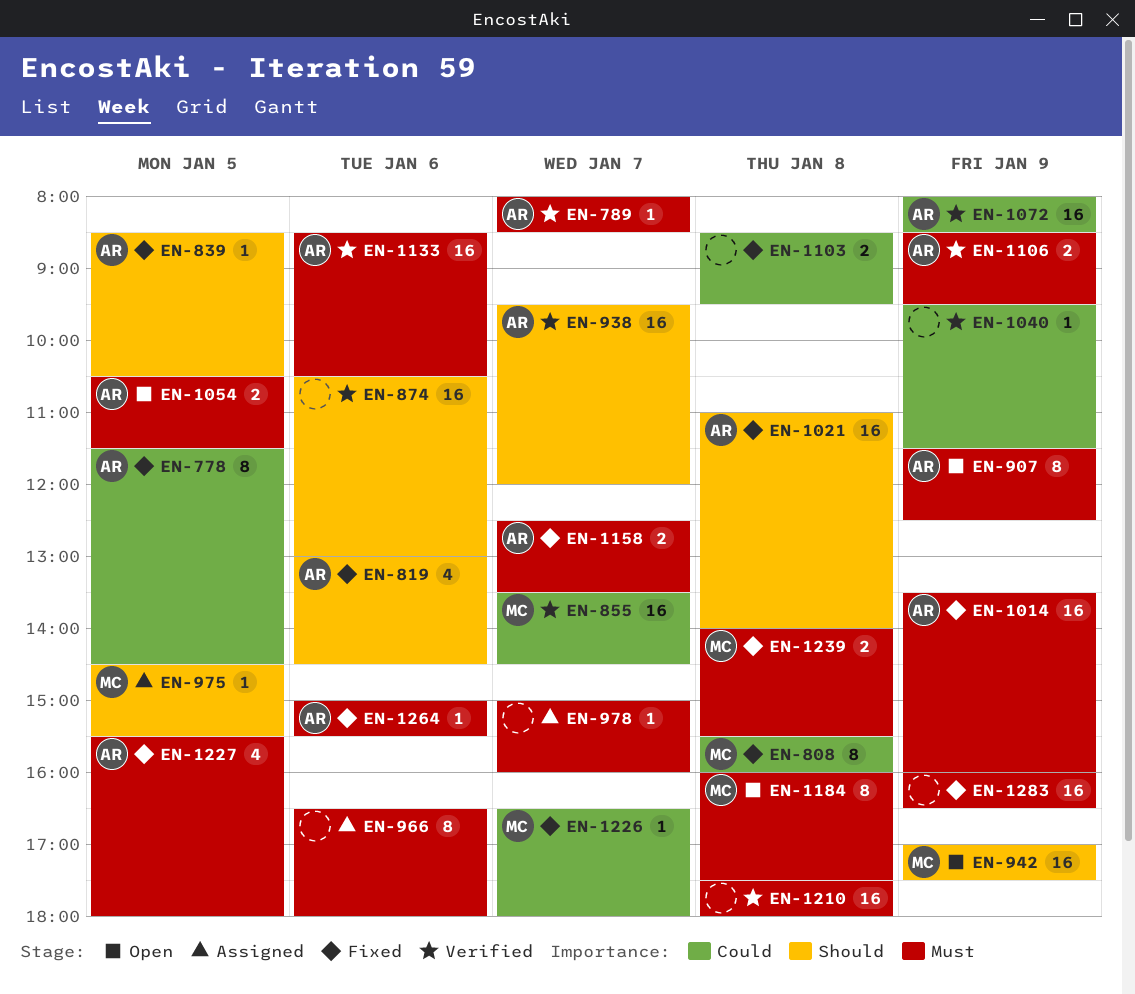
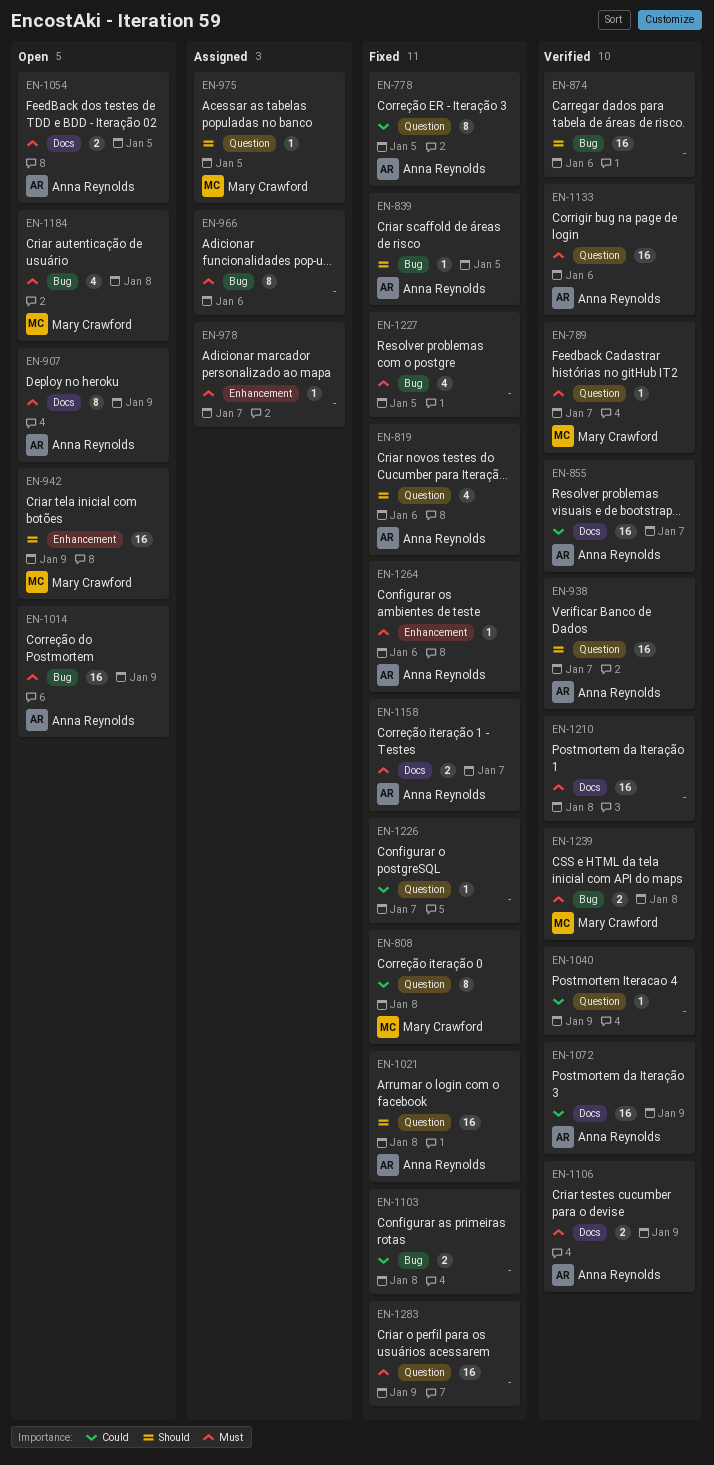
EN-789, owner: Anna Reynolds -> Mary Crawford
EN-855, owner: Mary Crawford -> Anna Reynolds
EN-1014, status: Fixed -> Open
EN-1184, estimate: 8 -> 4
EN-1226, owner: Mary Crawford -> none
EN-1227, owner: Anna Reynolds -> none
EN-1239, status: Fixed -> Verified

